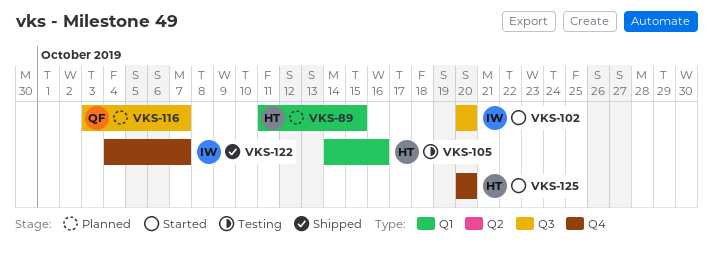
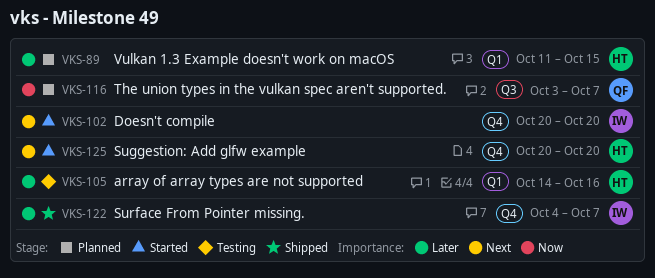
VKS-102, label: Q3 -> Q4

